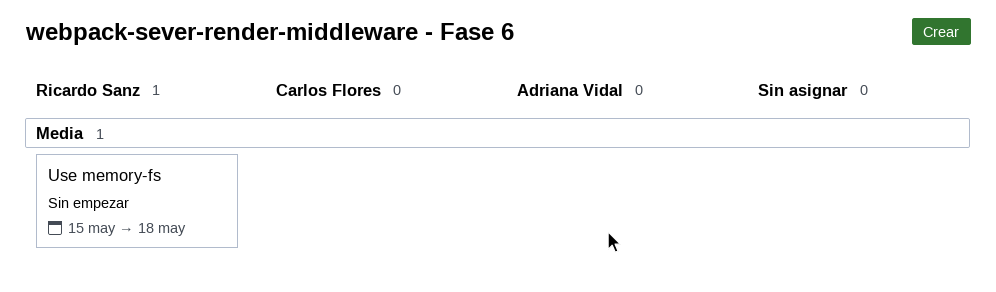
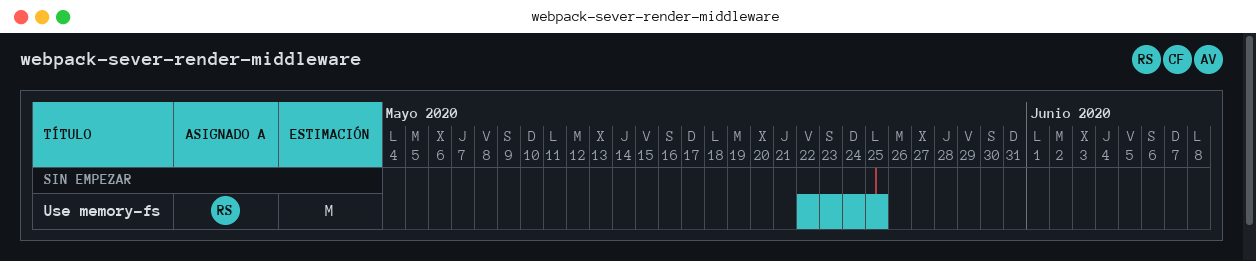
Use memory-fs, start: May 15 -> May 22
Use memory-fs, due: May 18 -> May 25

